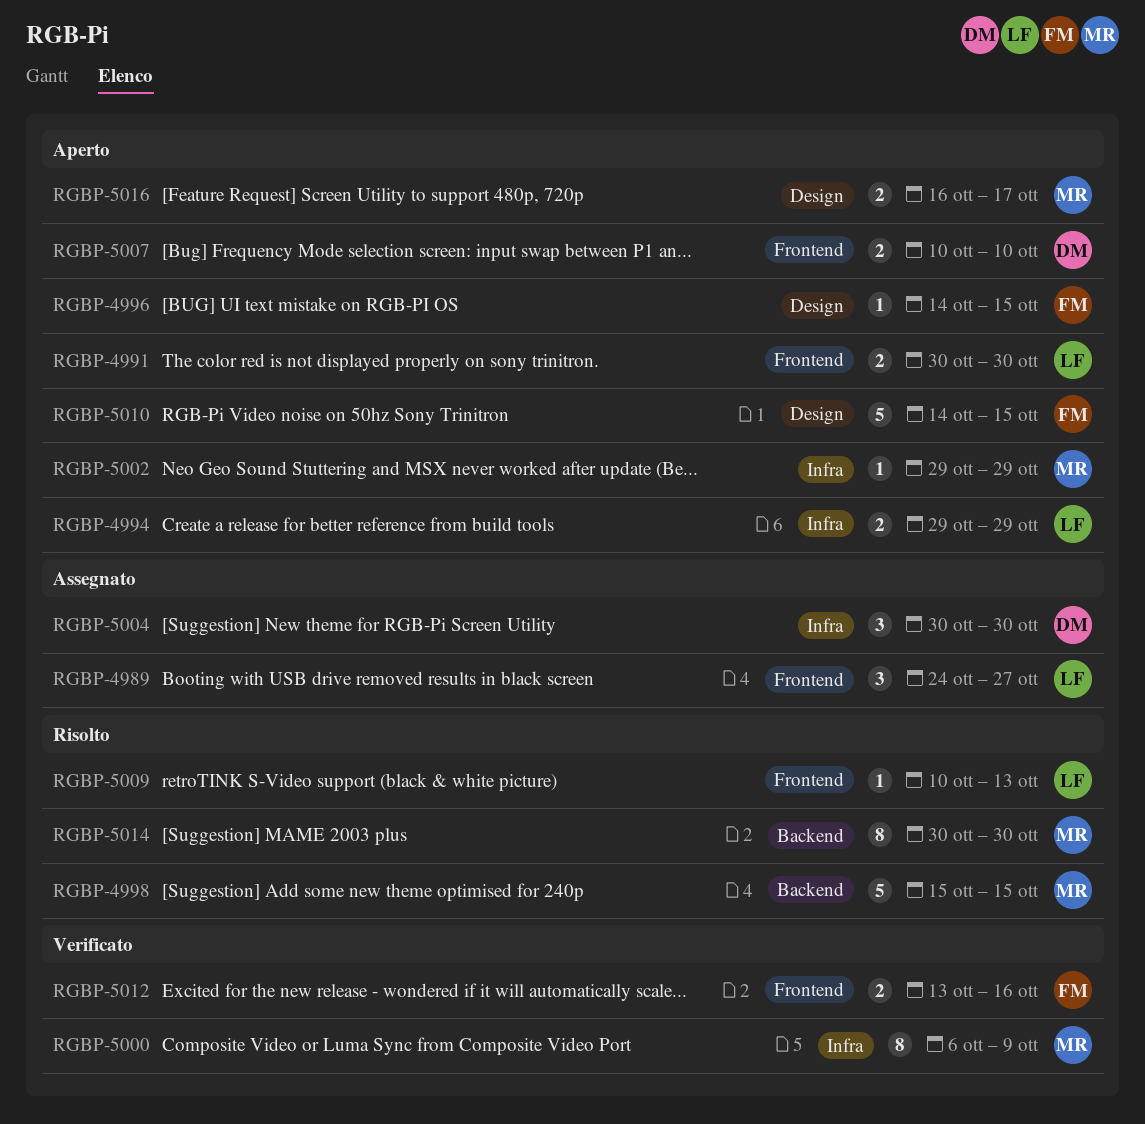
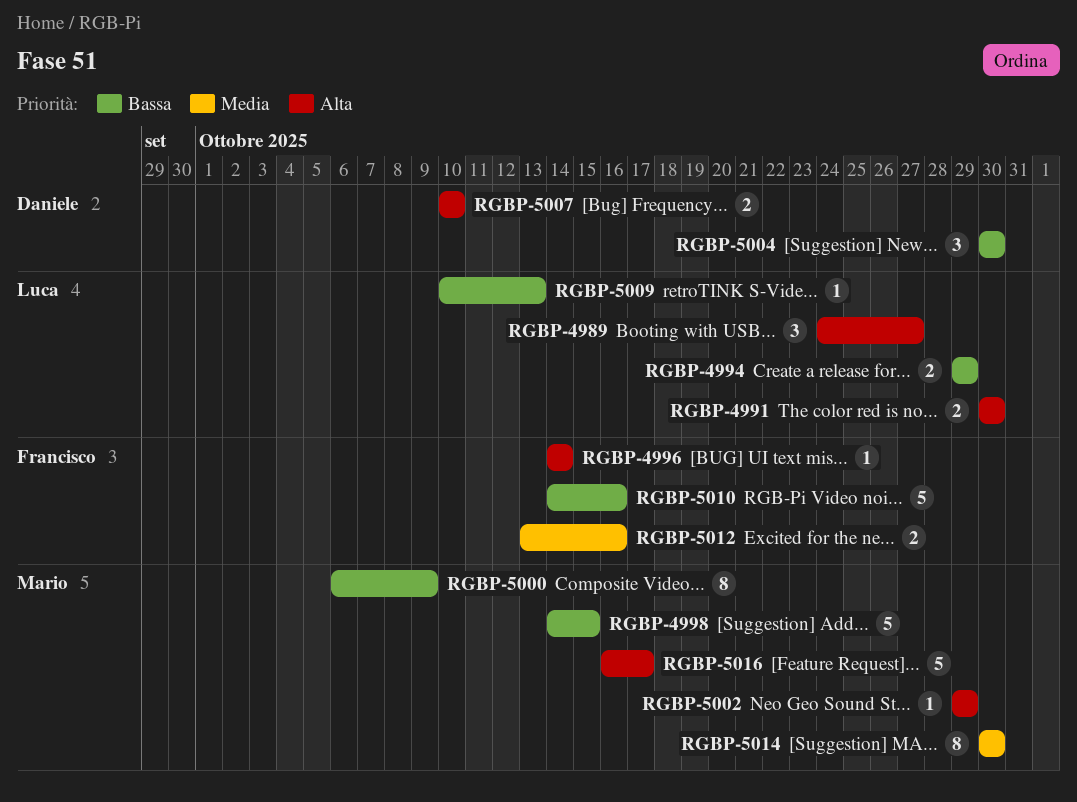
RGBP-4996, due: Oct 15 -> Oct 14
RGBP-4998, start: Oct 15 -> Oct 14
RGBP-5010, due: Oct 15 -> Oct 16
RGBP-5016, estimate: 2 -> 5

